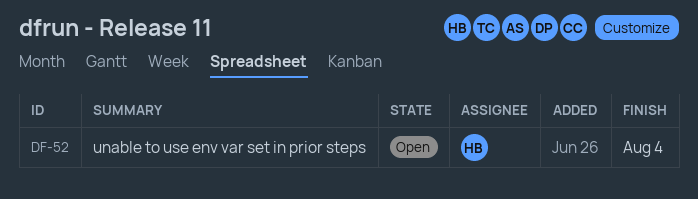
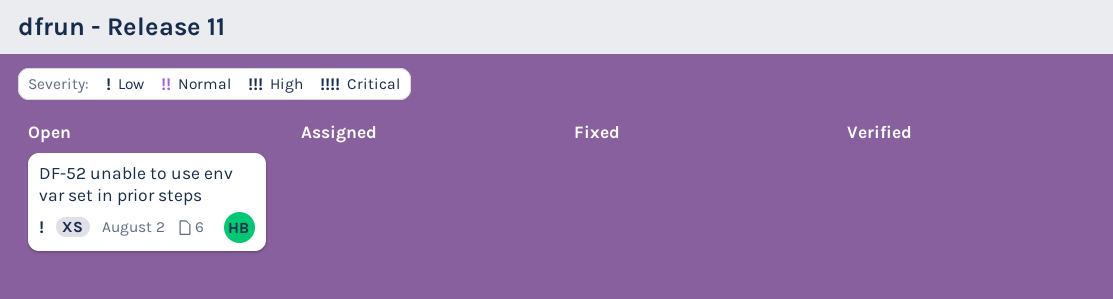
DF-52, due: Aug 4 -> Aug 2

